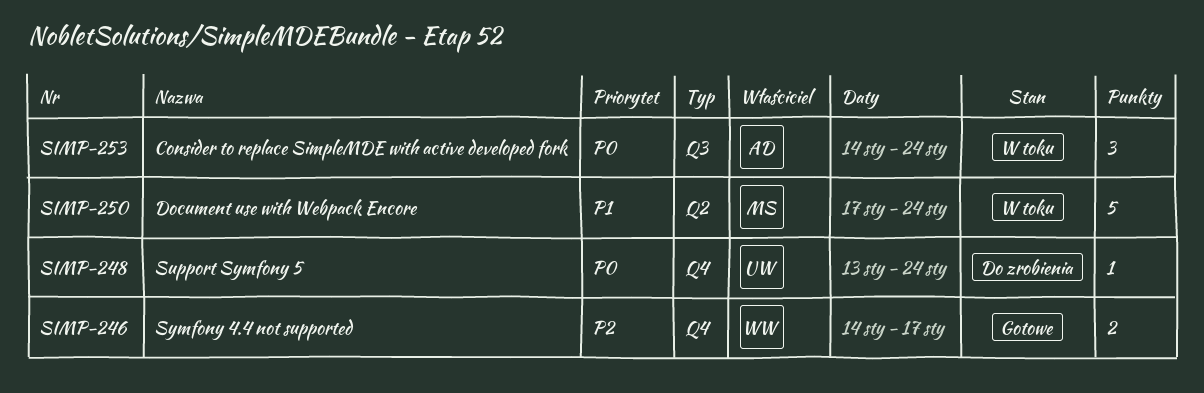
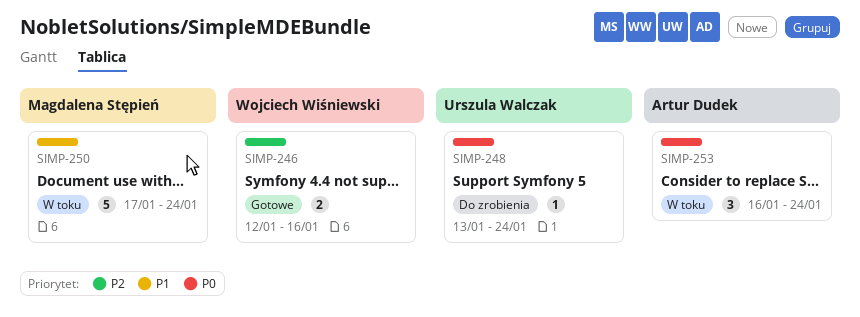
SIMP-246, start: Jan 14 -> Jan 12
SIMP-246, due: Jan 17 -> Jan 16
SIMP-253, start: Jan 14 -> Jan 16

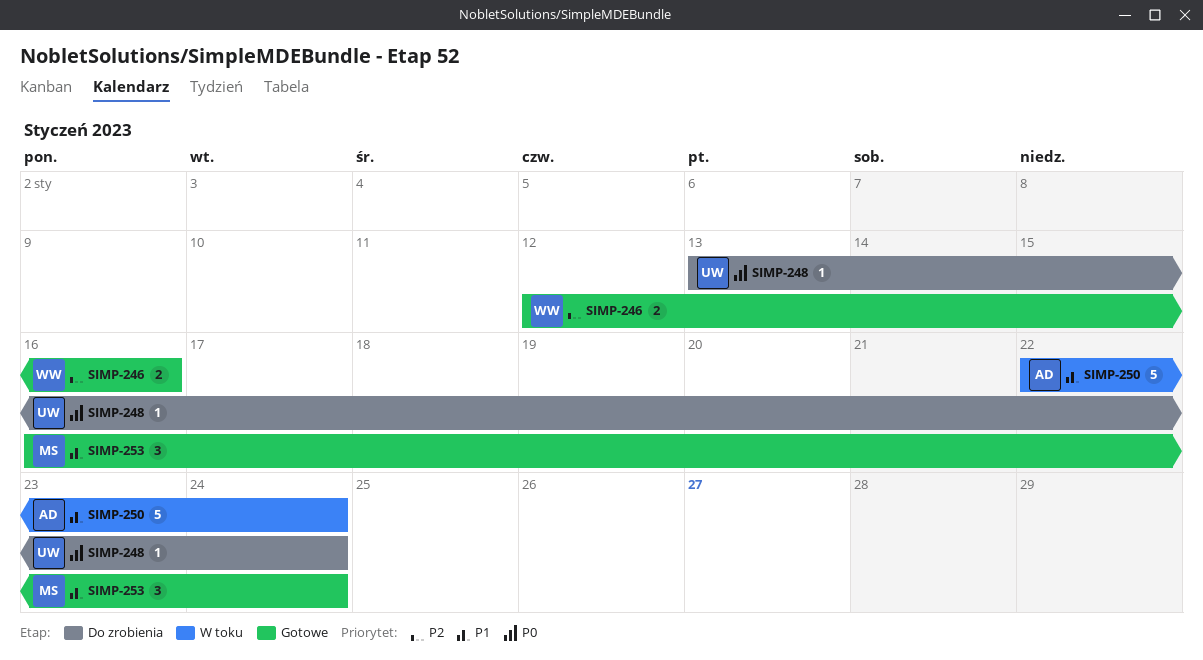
SIMP-250, owner: Magdalena Stępień -> Artur Dudek
SIMP-250, start: Jan 17 -> Jan 22
SIMP-253, status: W toku -> Gotowe
SIMP-253, owner: Artur Dudek -> Magdalena Stępień
SIMP-253, priority: P0 -> P1

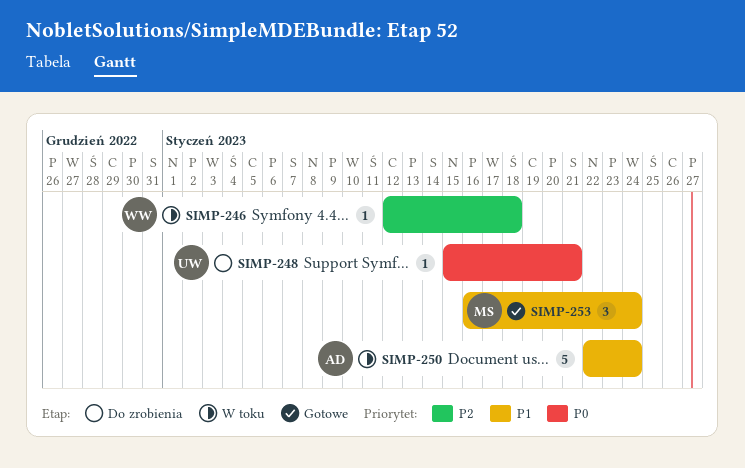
SIMP-246, status: Gotowe -> W toku
SIMP-246, estimate: 2 -> 1
SIMP-246, due: Jan 16 -> Jan 18
SIMP-248, start: Jan 13 -> Jan 15
SIMP-248, due: Jan 24 -> Jan 21

